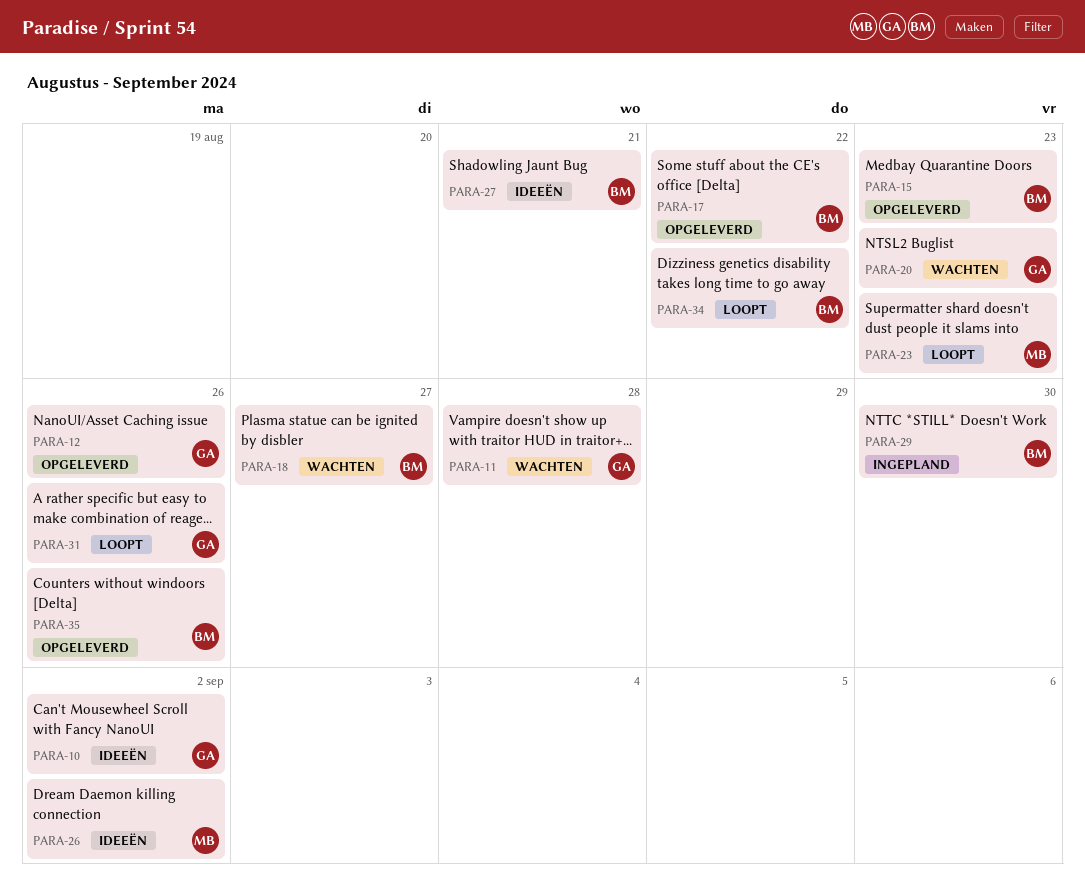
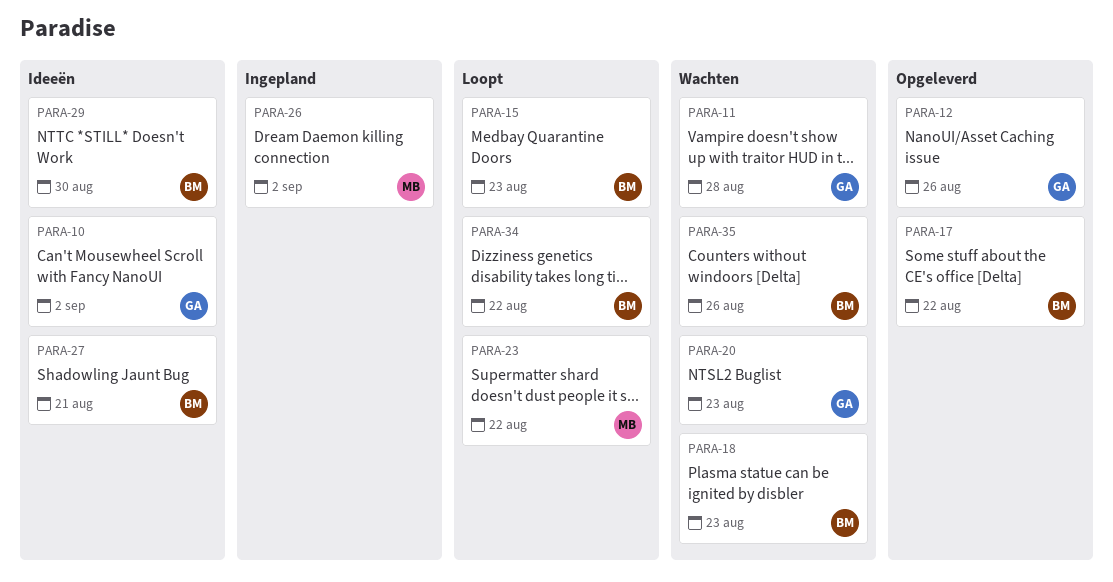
PARA-15, status: Opgeleverd -> Loopt
PARA-18, due: Aug 27 -> Aug 23
PARA-23, due: Aug 23 -> Aug 22
PARA-26, status: Ideeën -> Ingepland
PARA-29, status: Ingepland -> Ideeën
PARA-31: present -> none
PARA-35, status: Opgeleverd -> Wachten

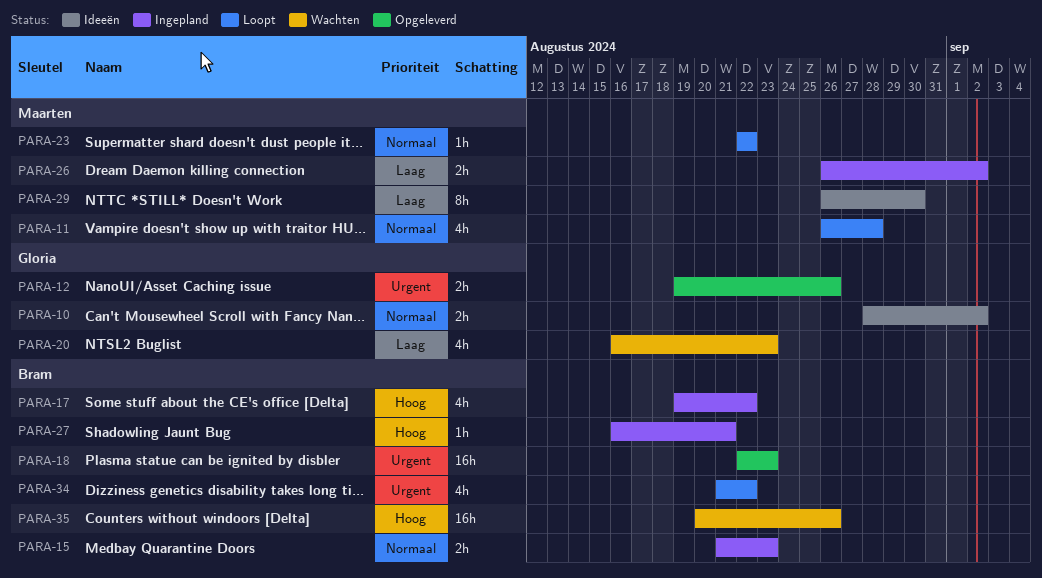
PARA-11, status: Wachten -> Loopt
PARA-11, owner: Gloria -> Maarten
PARA-15, status: Loopt -> Ingepland
PARA-17, status: Opgeleverd -> Ingepland
PARA-18, status: Wachten -> Opgeleverd
PARA-27, status: Ideeën -> Ingepland
PARA-29, owner: Bram -> Maarten

